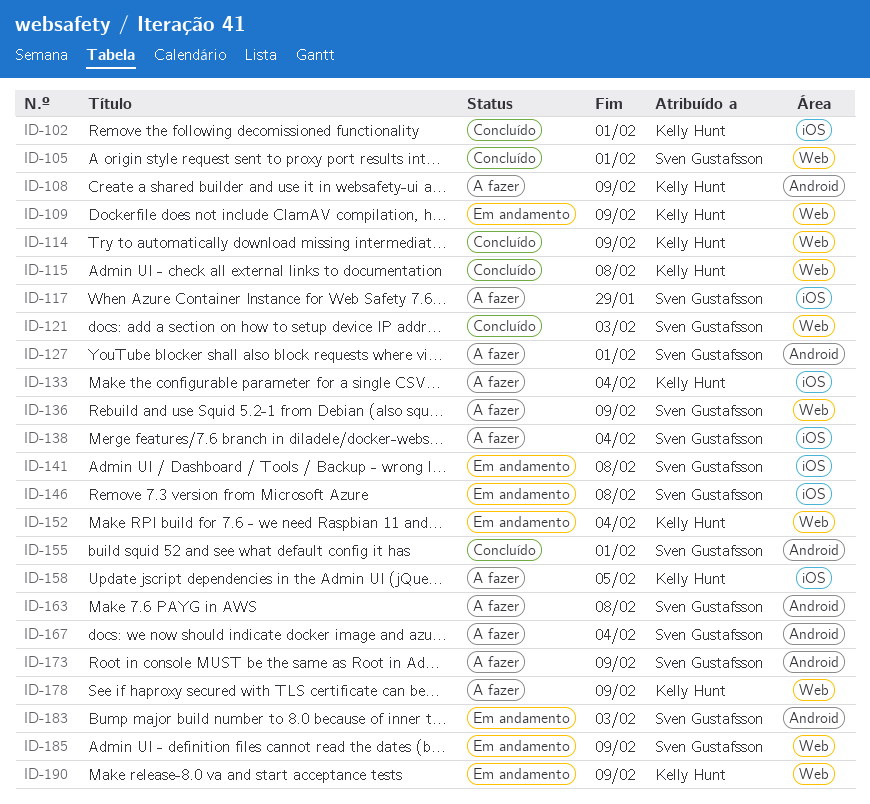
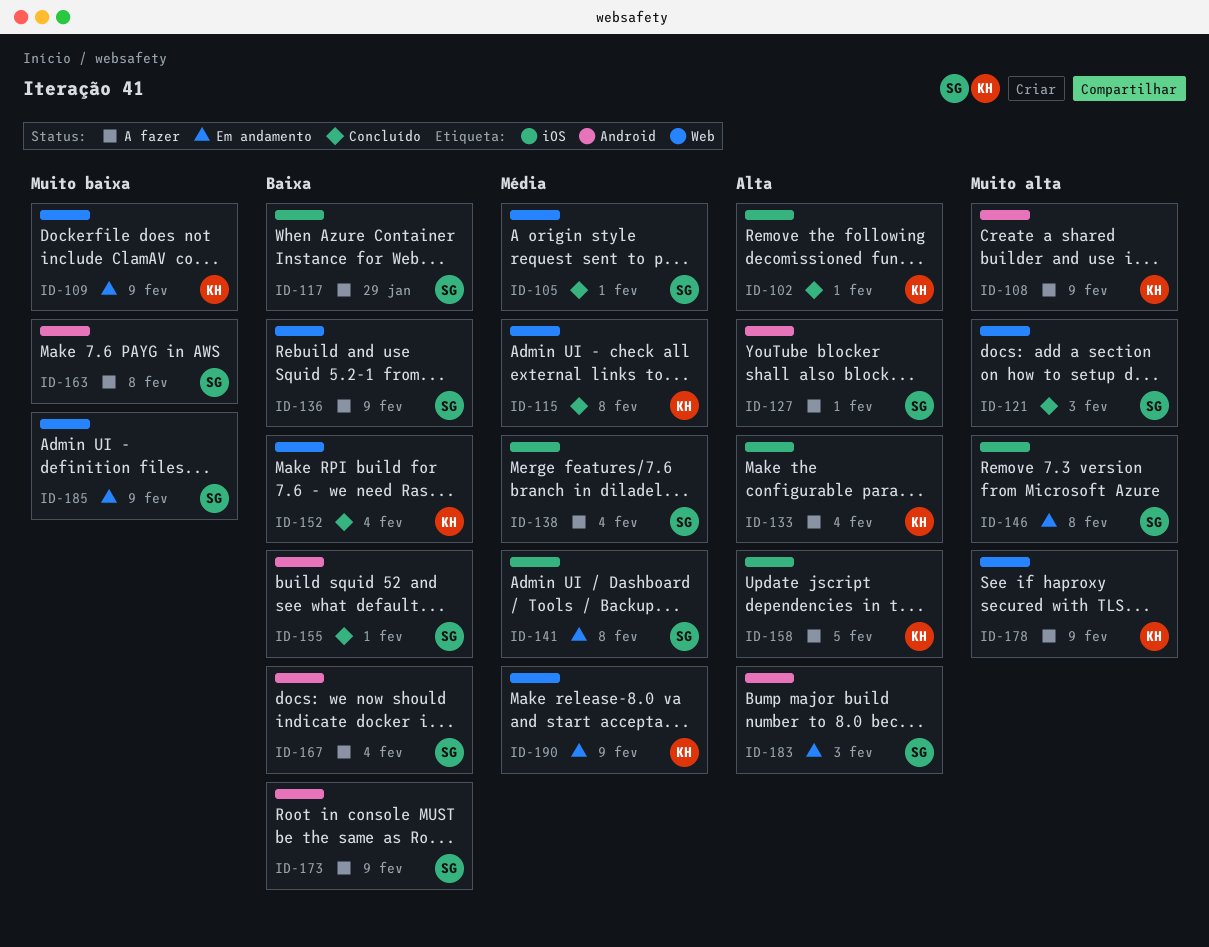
ID-114: present -> none
ID-152, status: Em andamento -> Concluído

